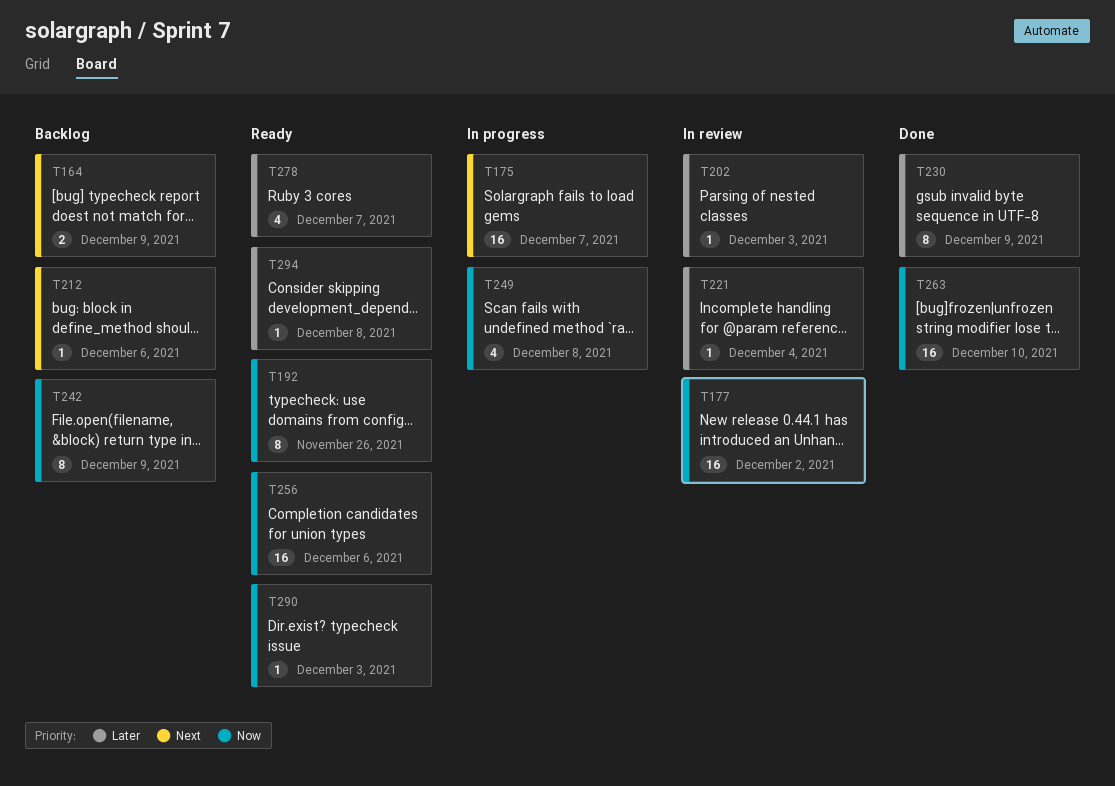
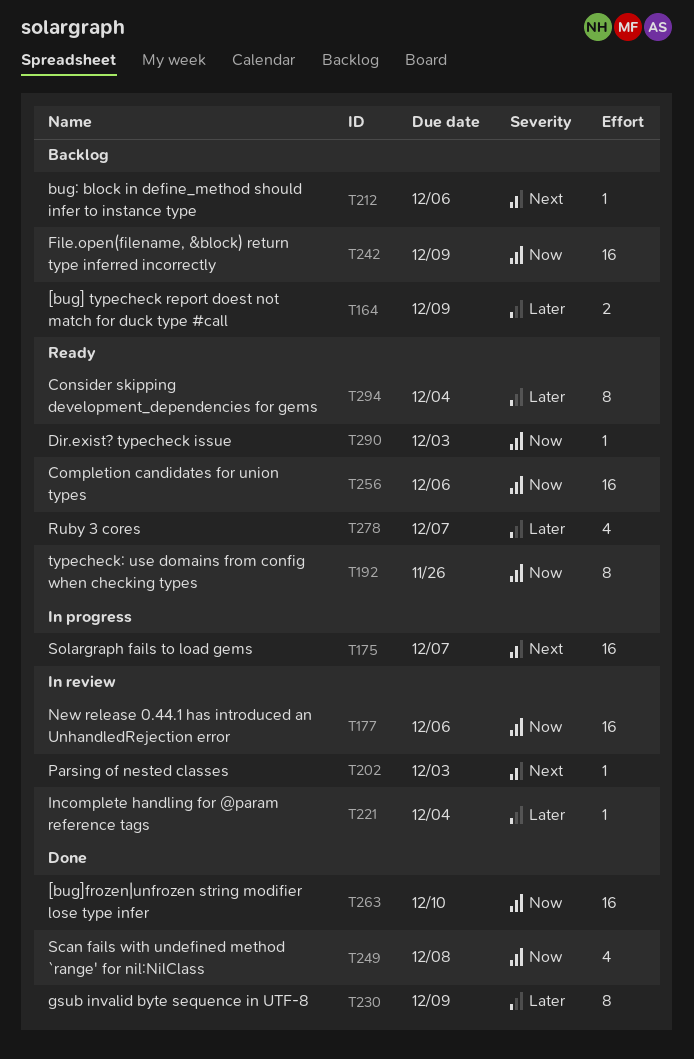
T164, priority: Next -> Later
T177, due: Dec 2 -> Dec 6
T202, priority: Later -> Next
T242, estimate: 8 -> 16
T249, status: In progress -> Done
T294, estimate: 1 -> 8
T294, due: Dec 8 -> Dec 4

